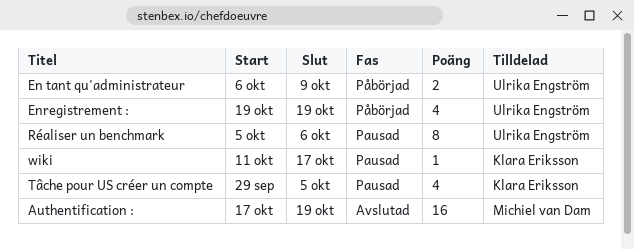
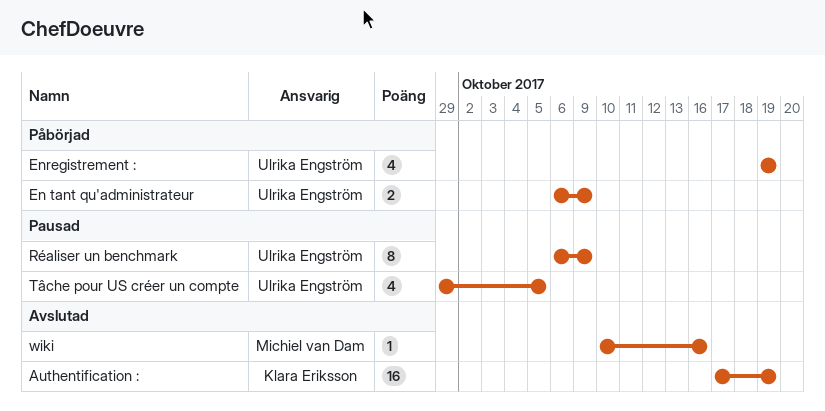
Authentification :, owner: Michiel van Dam -> Klara Eriksson
Réaliser un benchmark, start: Oct 5 -> Oct 6
Réaliser un benchmark, due: Oct 6 -> Oct 9
Tâche pour US créer un compte, owner: Klara Eriksson -> Ulrika Engström
wiki, status: Pausad -> Avslutad
wiki, owner: Klara Eriksson -> Michiel van Dam
wiki, start: Oct 11 -> Oct 10
wiki, due: Oct 17 -> Oct 16

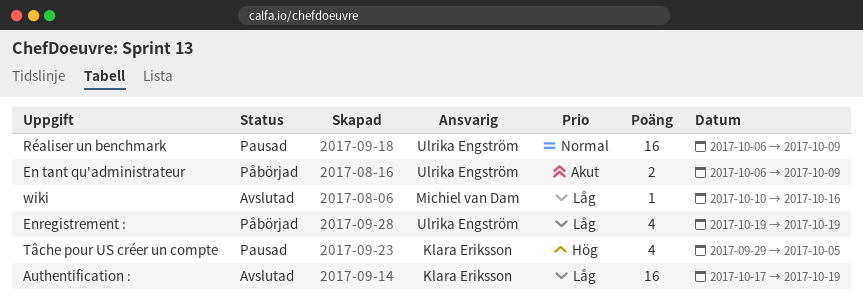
Réaliser un benchmark, estimate: 8 -> 16
Tâche pour US créer un compte, owner: Ulrika Engström -> Klara Eriksson

